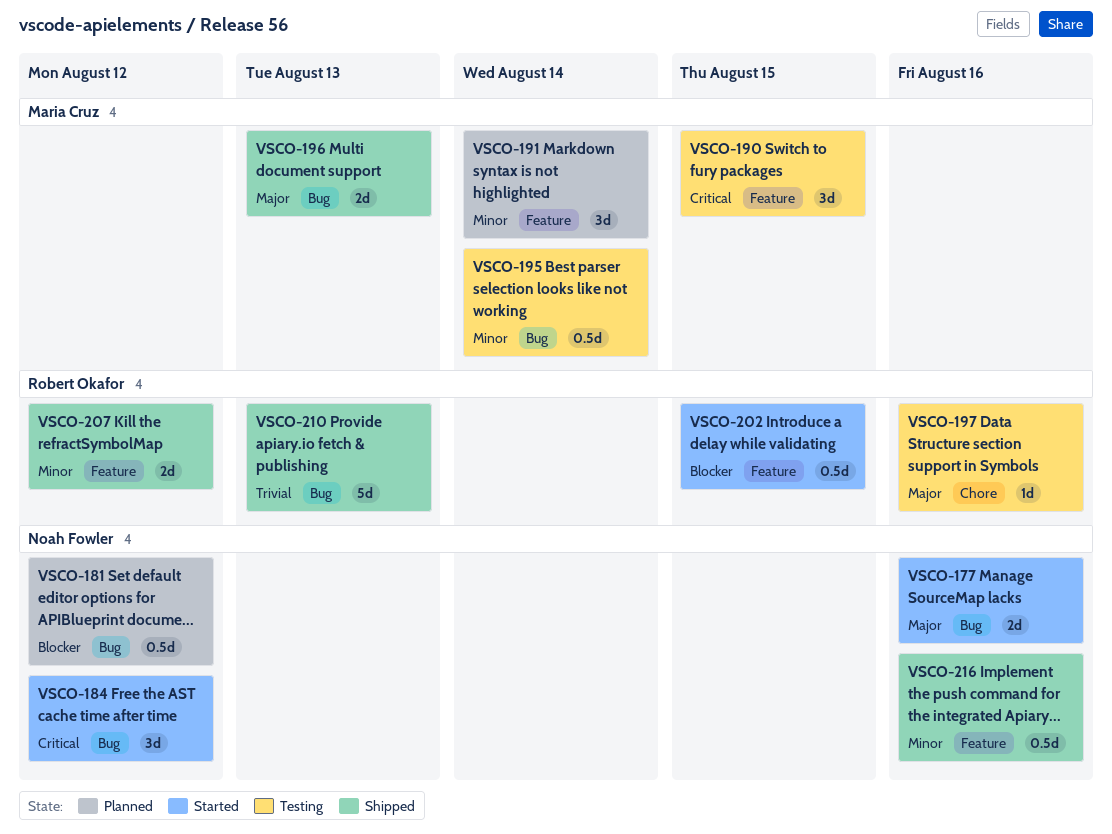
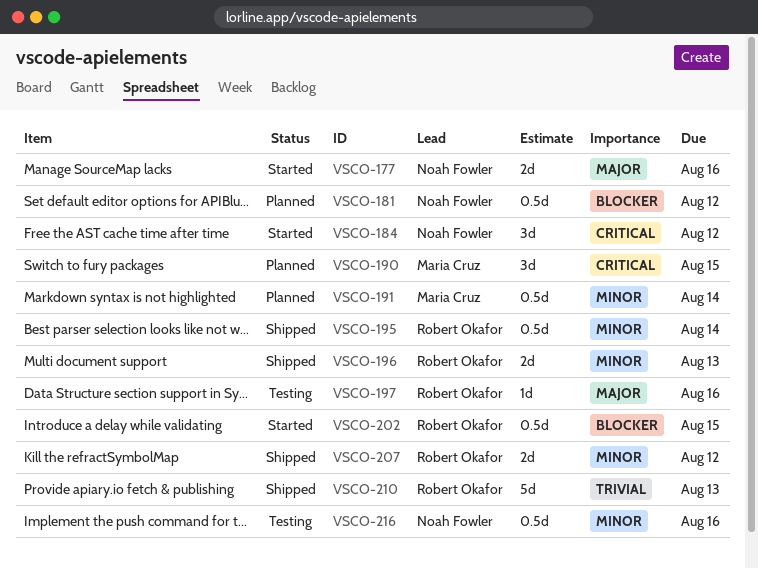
VSCO-190, status: Testing -> Planned
VSCO-191, estimate: 3d -> 0.5d
VSCO-195, status: Testing -> Shipped
VSCO-195, owner: Maria Cruz -> Robert Okafor
VSCO-196, owner: Maria Cruz -> Robert Okafor
VSCO-196, priority: Major -> Minor
VSCO-216, status: Shipped -> Testing

